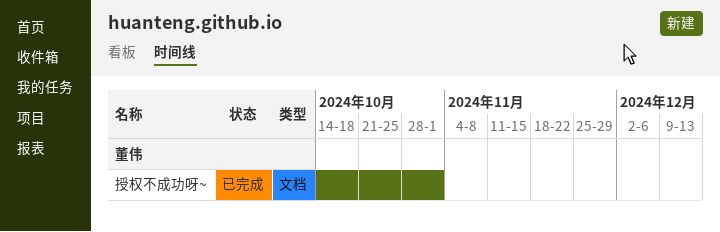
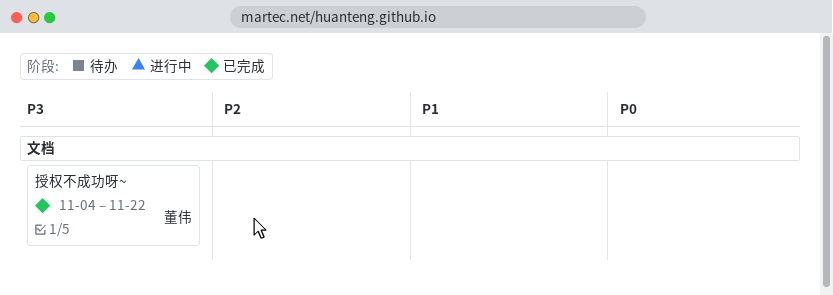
授权不成功呀~, start: Oct 14 -> Nov 4
授权不成功呀~, due: Nov 1 -> Nov 22

